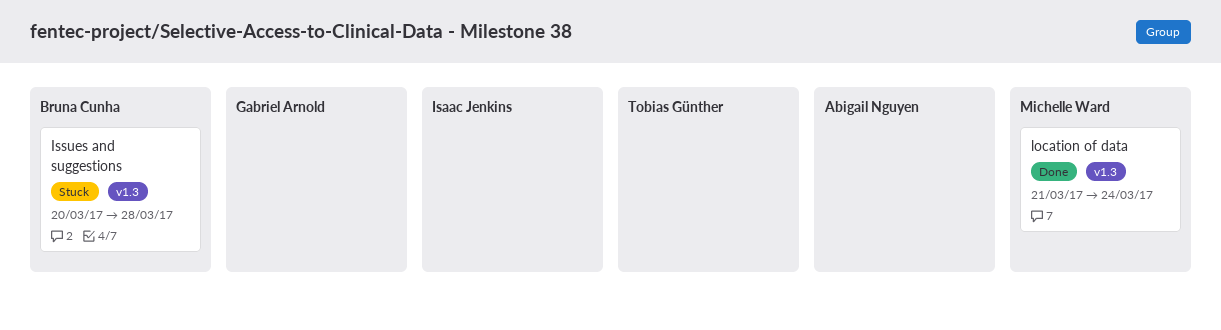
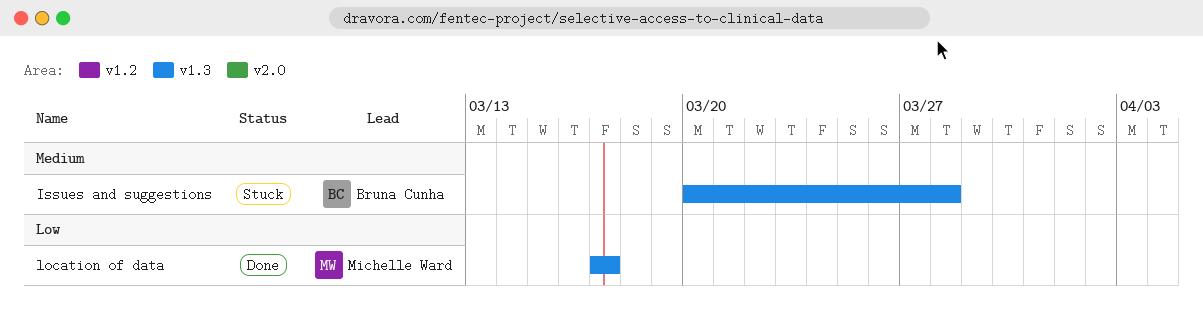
location of data, start: Mar 21 -> Mar 17
location of data, due: Mar 24 -> Mar 17

